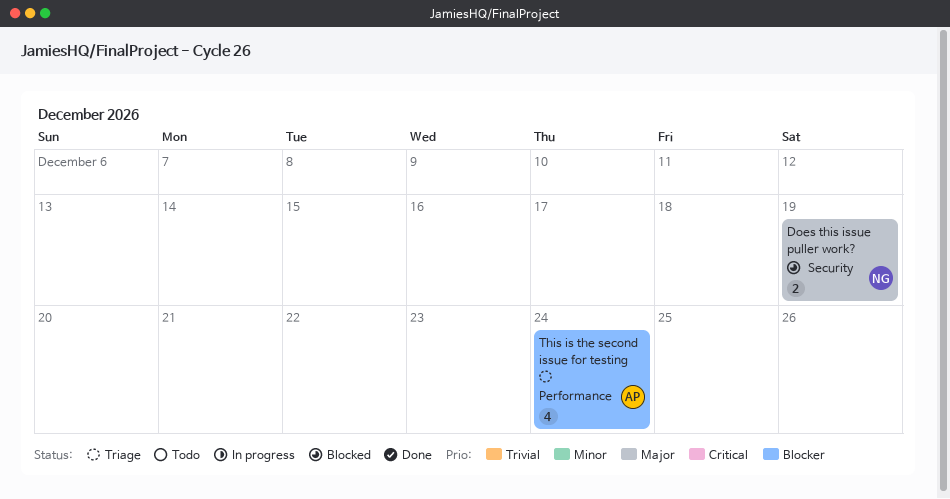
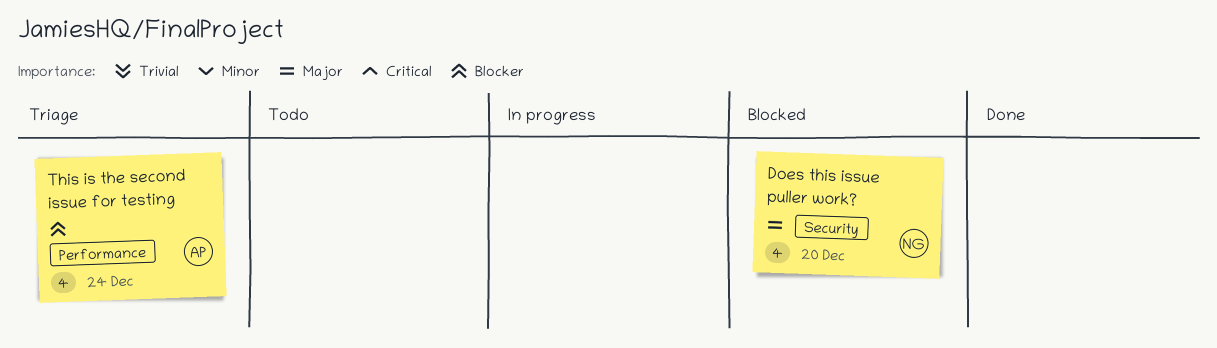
Does this issue puller work?, estimate: 2 -> 4
Does this issue puller work?, due: Dec 19 -> Dec 20

